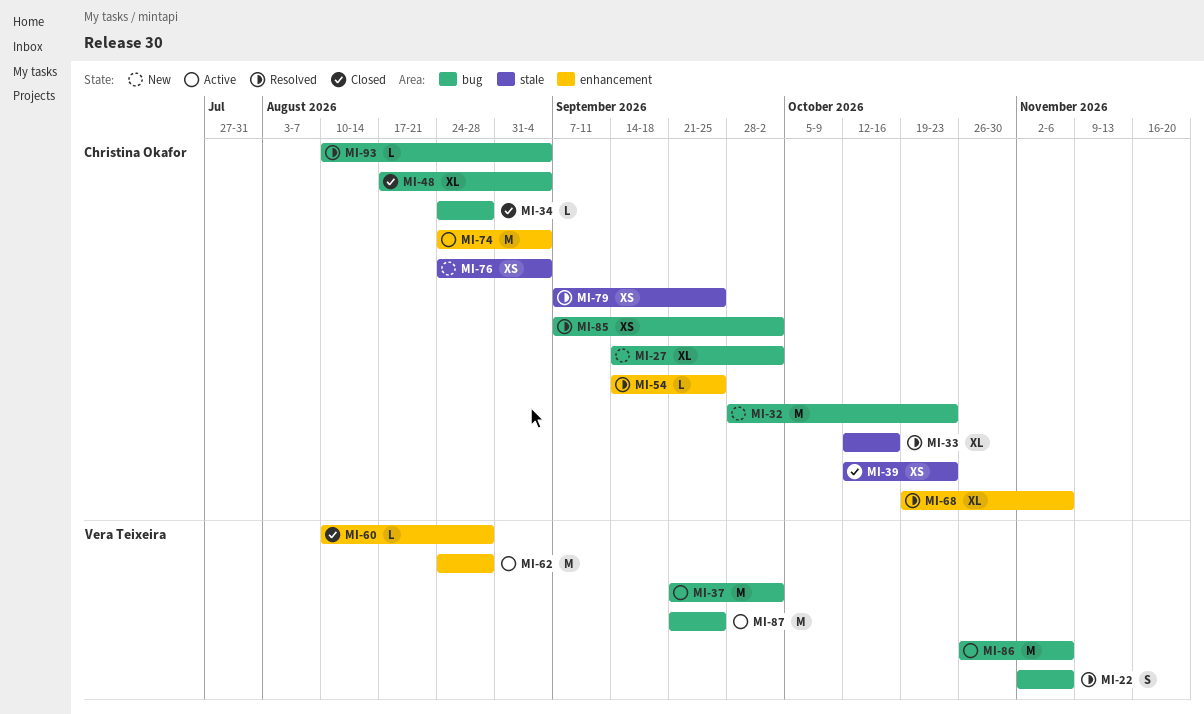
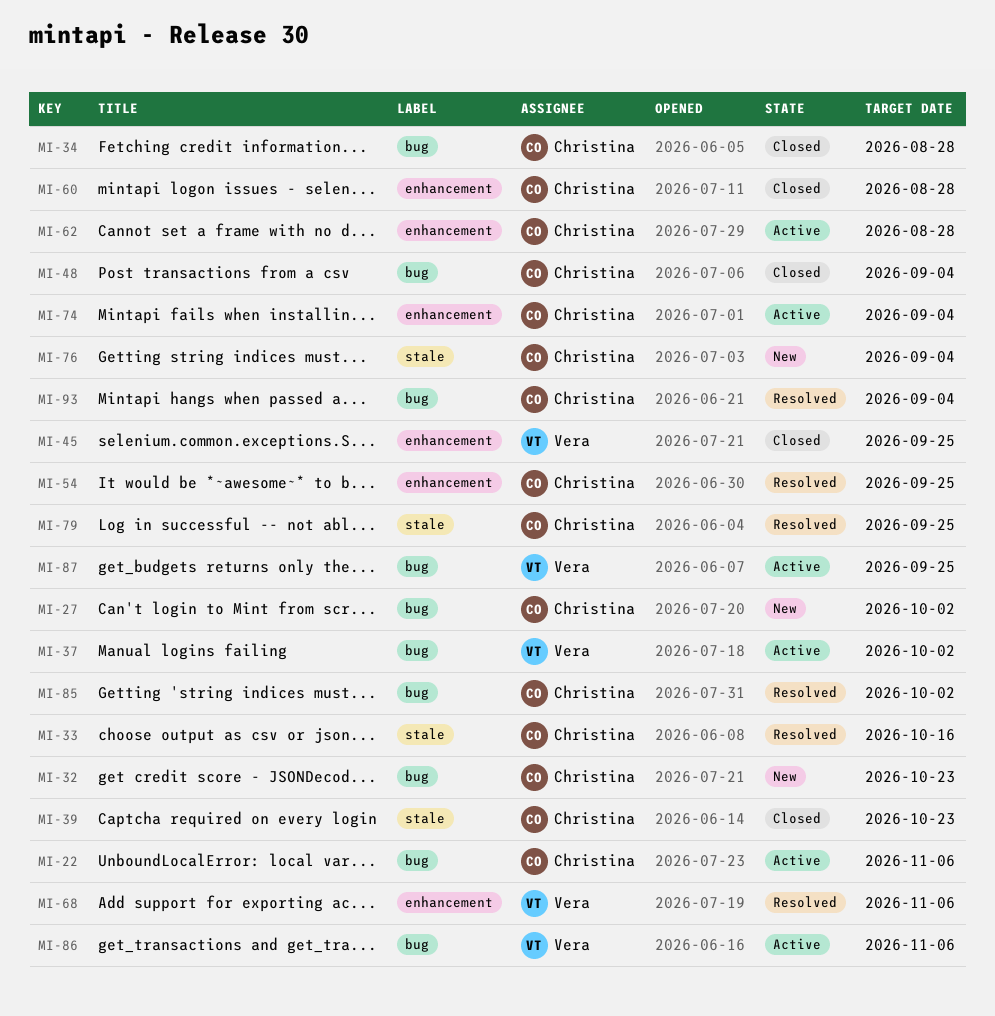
MI-22, status: Resolved -> Active
MI-22, owner: Vera Teixeira -> Christina Okafor
MI-45: none -> present
MI-60, owner: Vera Teixeira -> Christina Okafor
MI-62, owner: Vera Teixeira -> Christina Okafor
MI-68, owner: Christina Okafor -> Vera Teixeira

